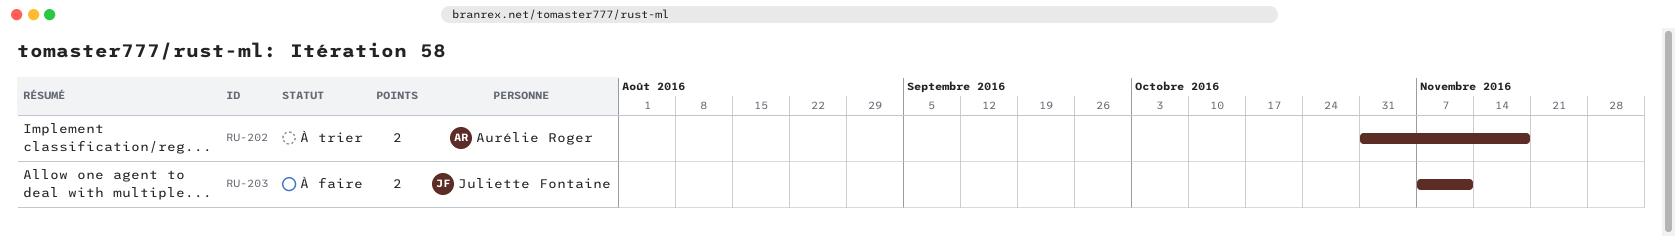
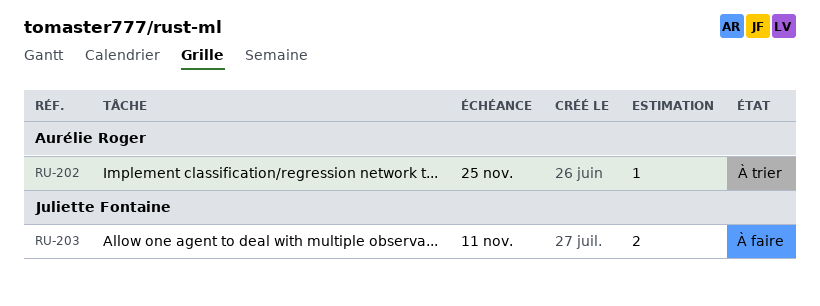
RU-202, estimate: 2 -> 1
RU-202, due: Nov 18 -> Nov 25

